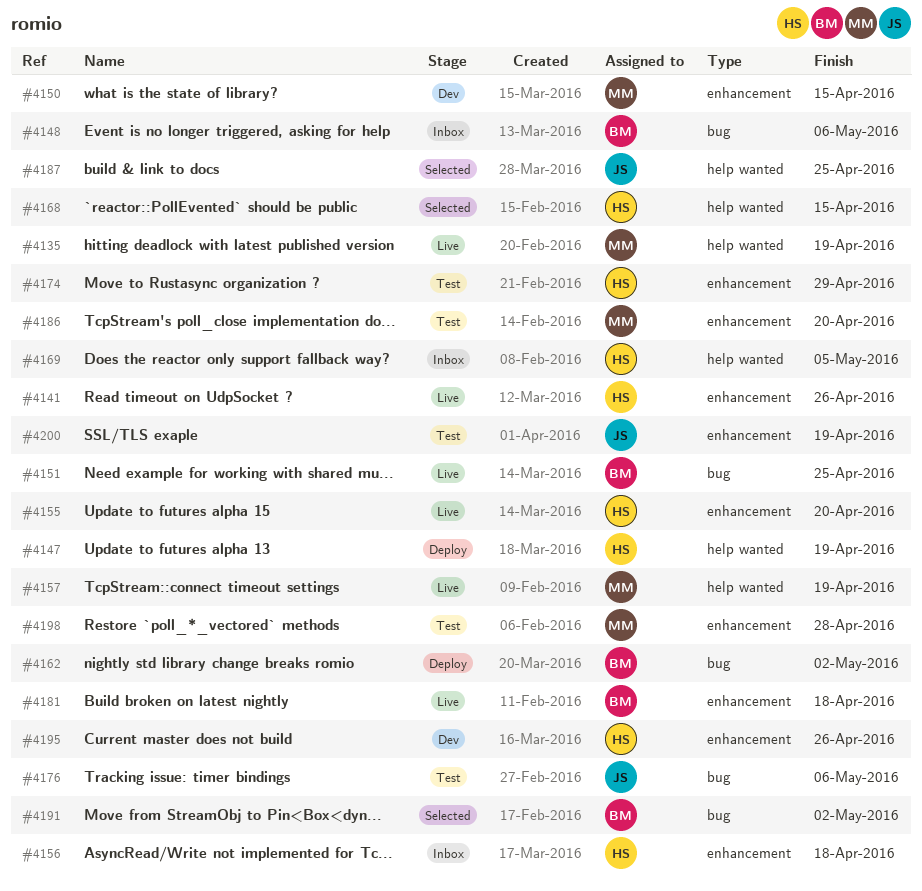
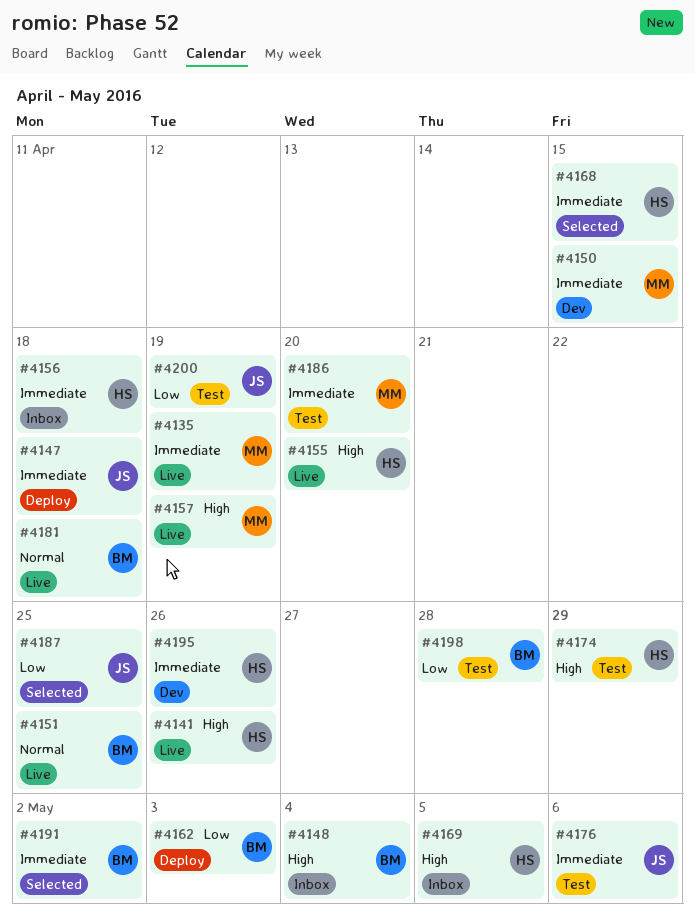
#4147, owner: HS -> JS
#4147, due: Apr 19 -> Apr 18
#4148, due: May 6 -> May 4
#4162, due: May 2 -> May 3
#4198, owner: MM -> BM

